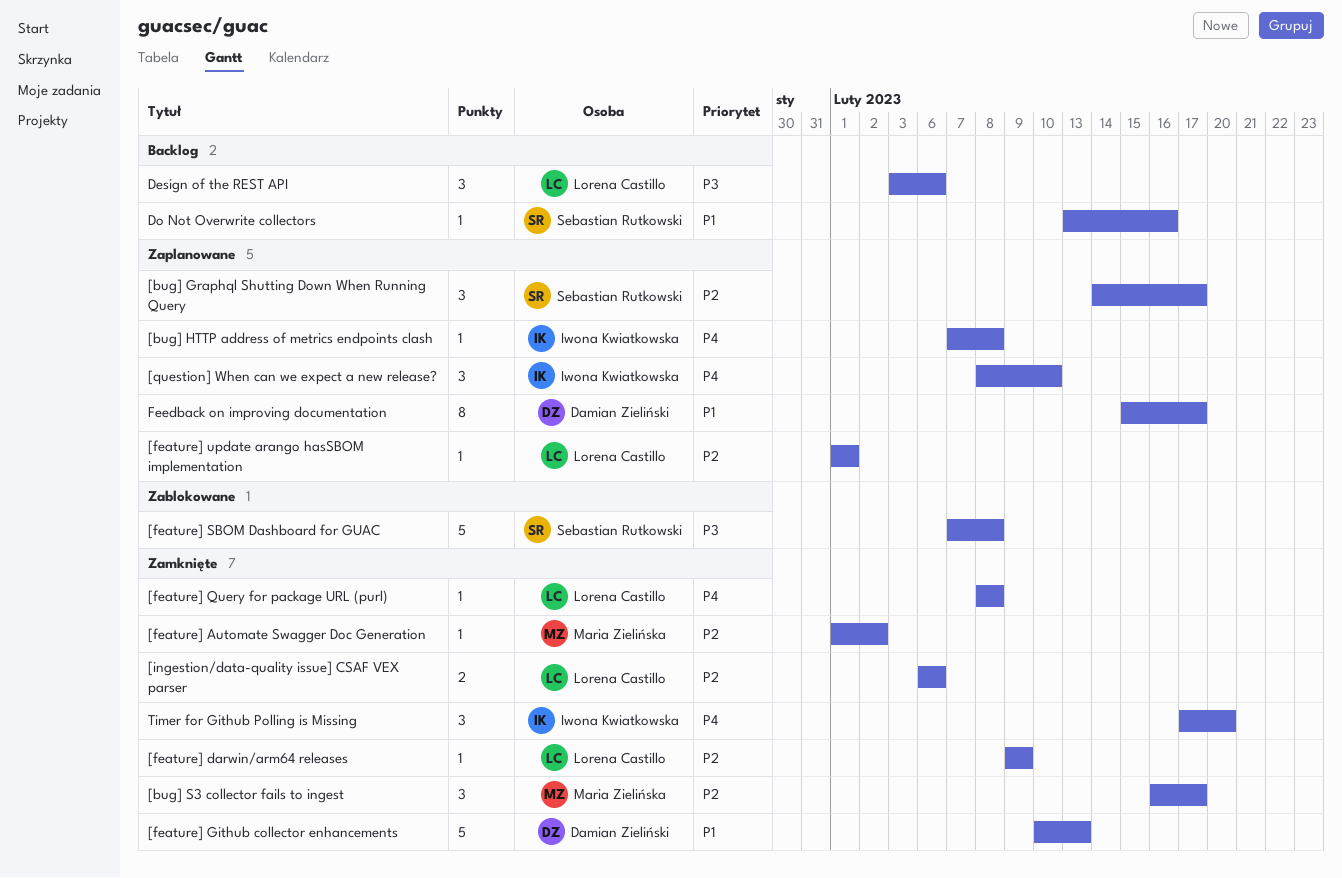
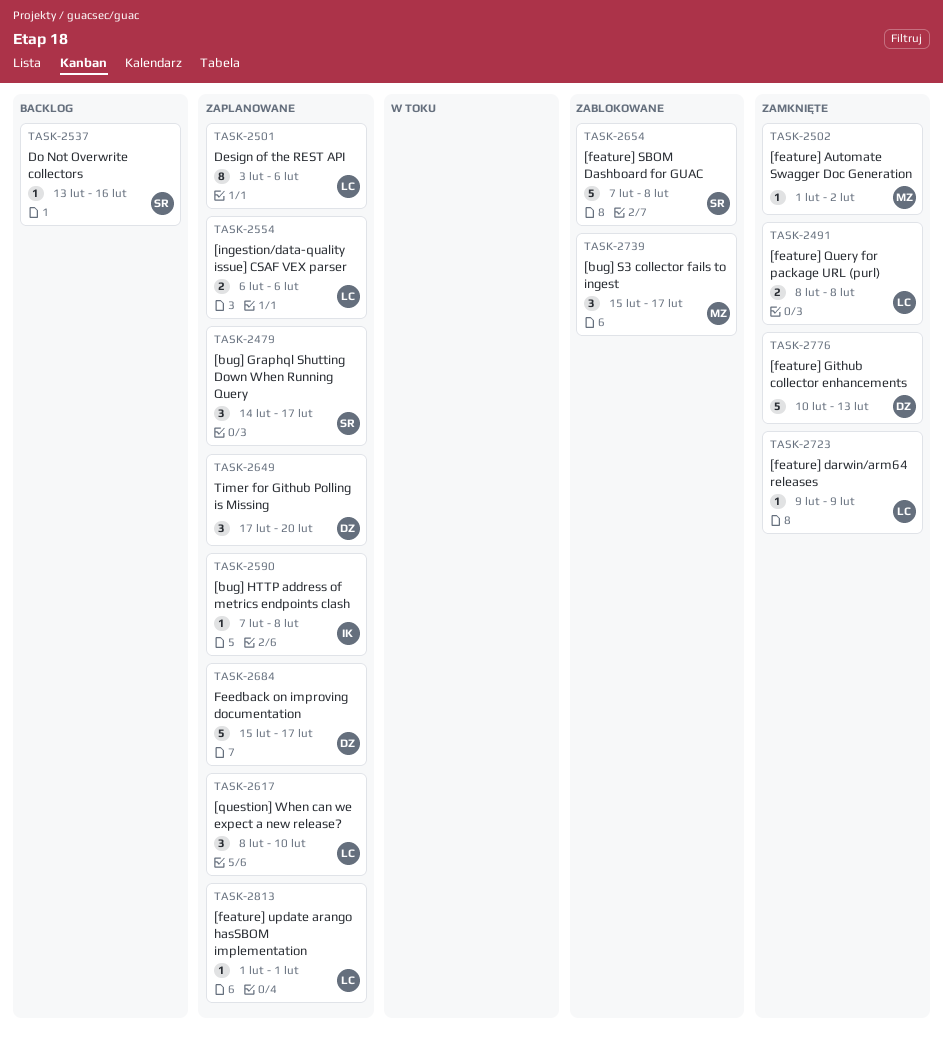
[bug] S3 collector fails to ingest, status: Zamknięte -> Zablokowane
[bug] S3 collector fails to ingest, start: Feb 16 -> Feb 15
[feature] Query for package URL (purl), estimate: 1 -> 2
[ingestion/data-quality issue] CSAF VEX parser, status: Zamknięte -> Zaplanowane
[question] When can we expect a new release?, owner: Iwona Kwiatkowska -> Lorena Castillo
Design of the REST API, status: Backlog -> Zaplanowane
Design of the REST API, estimate: 3 -> 8
Feedback on improving documentation, estimate: 8 -> 5
Timer for Github Polling is Missing, status: Zamknięte -> Zaplanowane
Timer for Github Polling is Missing, owner: Iwona Kwiatkowska -> Damian Zieliński

